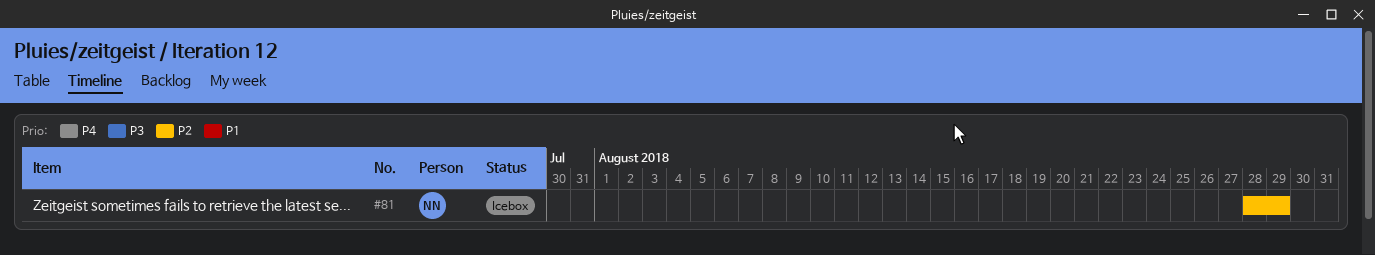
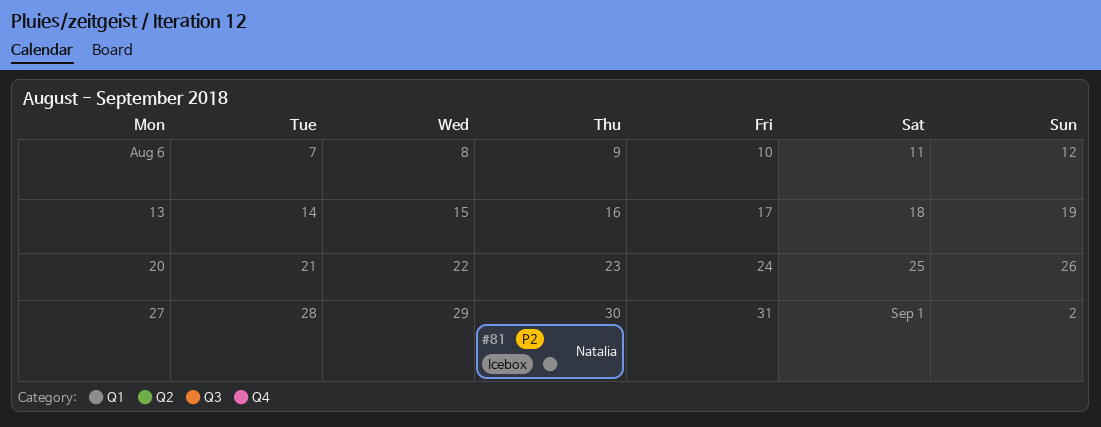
#81, due: Aug 29 -> Aug 30

